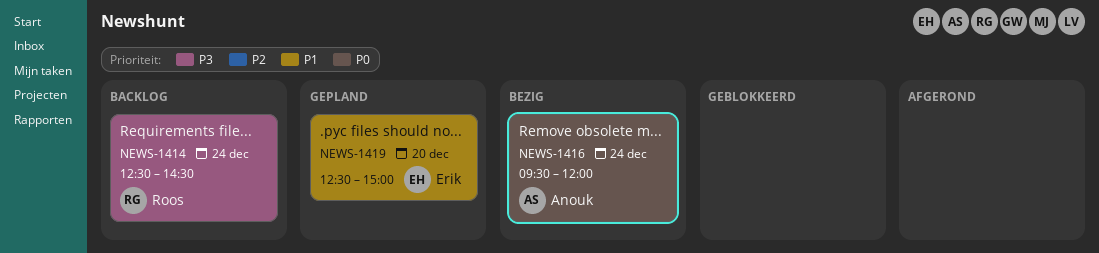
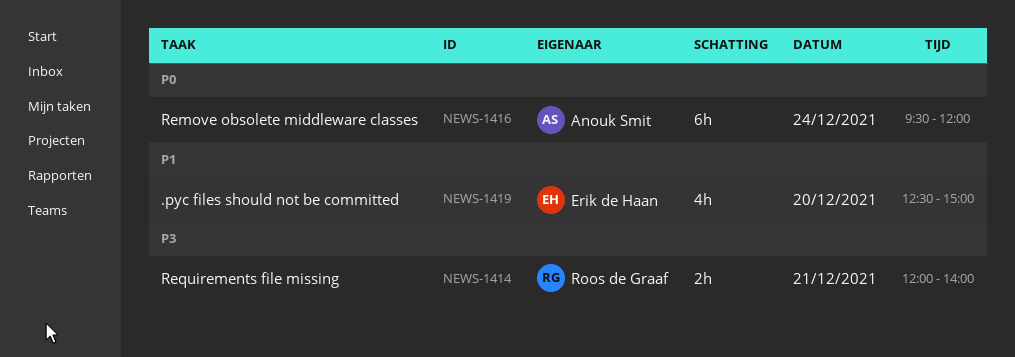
NEWS-1414, day: Dec 24 -> Dec 21
NEWS-1414, begins: 12:30 -> 12:00
NEWS-1414, ends: 14:30 -> 14:00

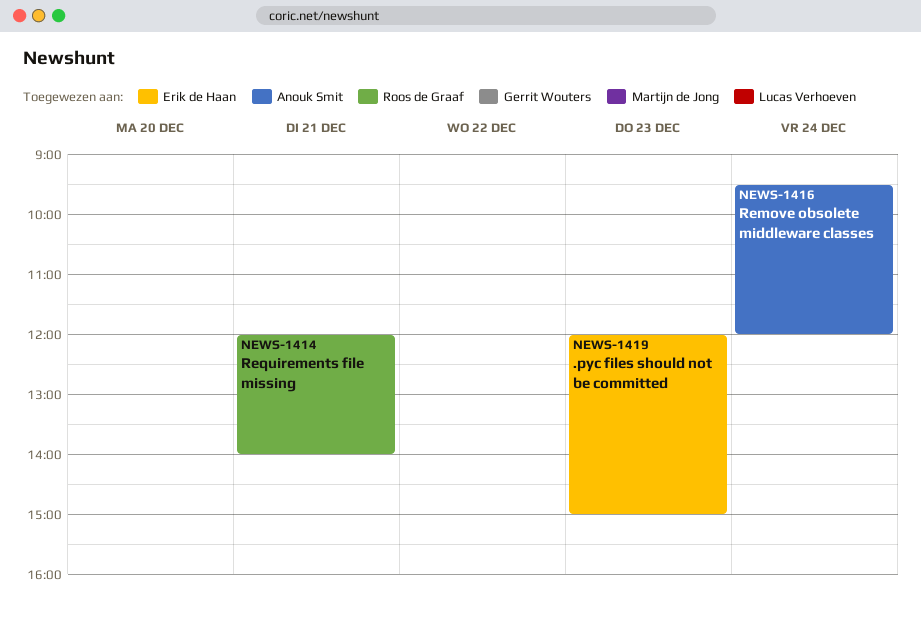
NEWS-1419, day: Dec 20 -> Dec 23
NEWS-1419, begins: 12:30 -> 12:00

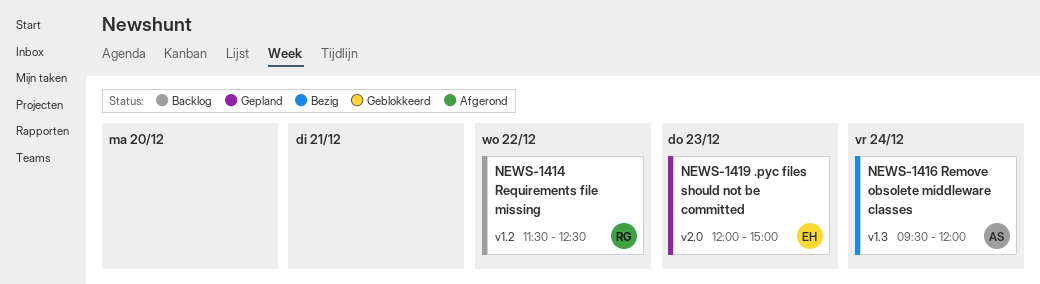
NEWS-1414, day: Dec 21 -> Dec 22
NEWS-1414, begins: 12:00 -> 11:30
NEWS-1414, ends: 14:00 -> 12:30

